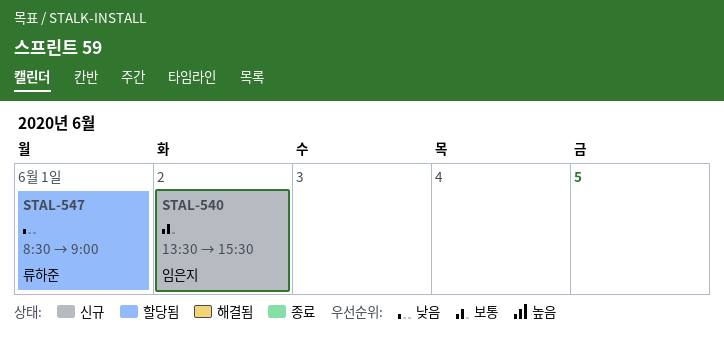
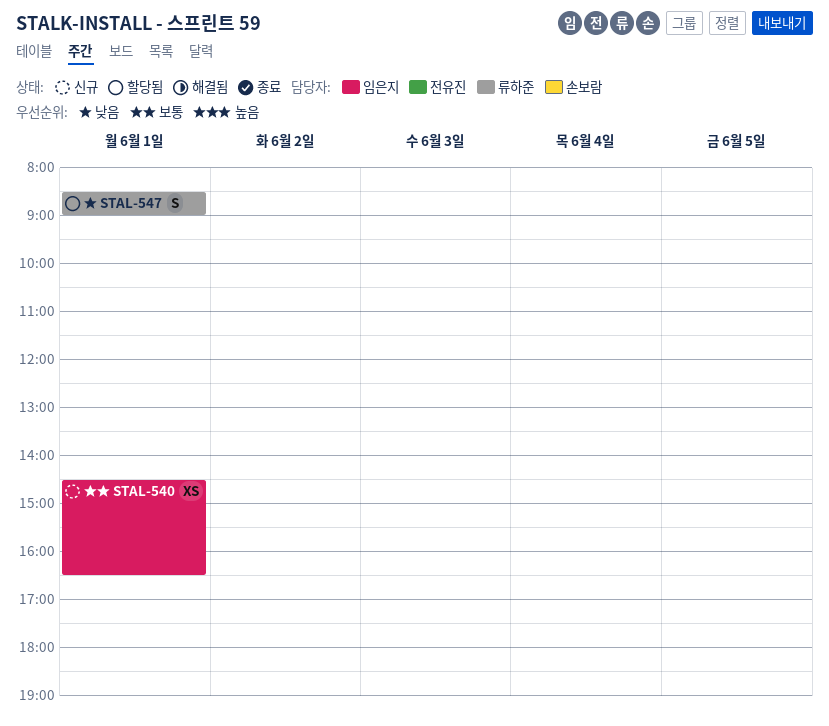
STAL-540, day: Jun 2 -> Jun 1
STAL-540, begins: 13:30 -> 14:30
STAL-540, ends: 15:30 -> 16:30

